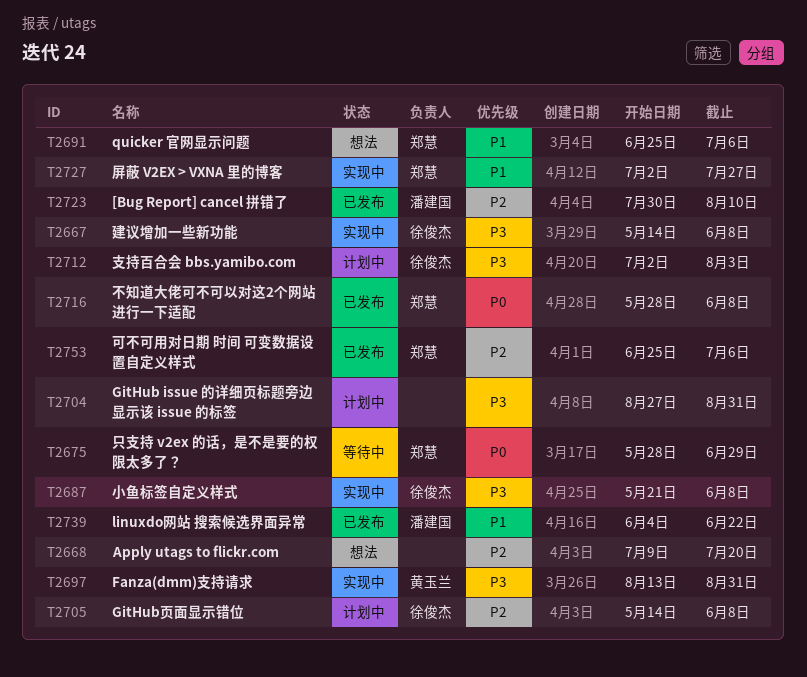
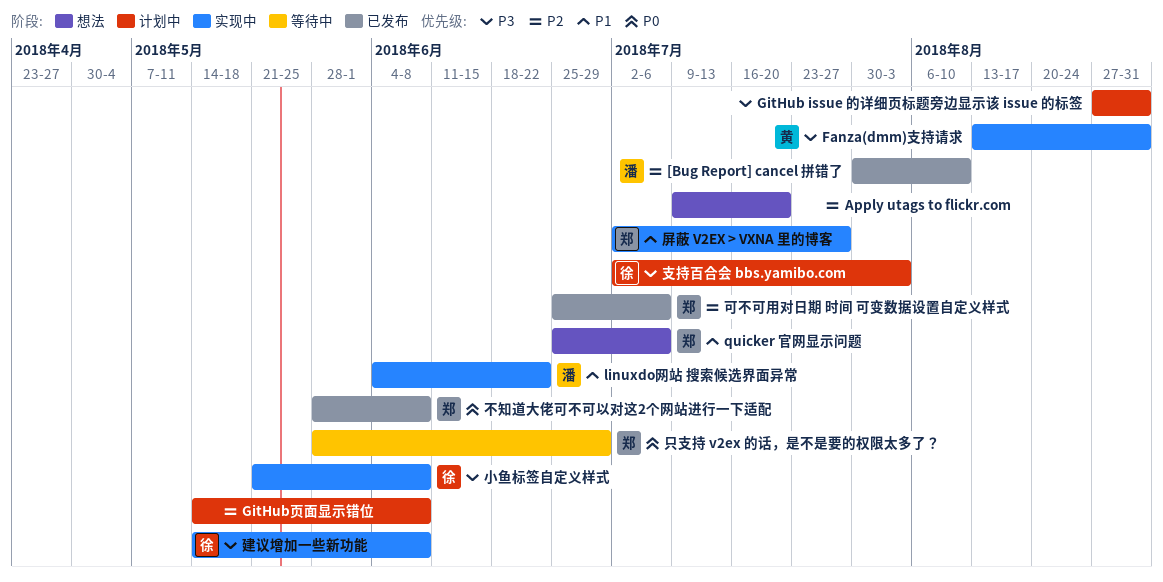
GitHub页面显示错位, owner: 徐俊杰 -> none
linuxdo网站 搜索候选界面异常, status: 已发布 -> 实现中

